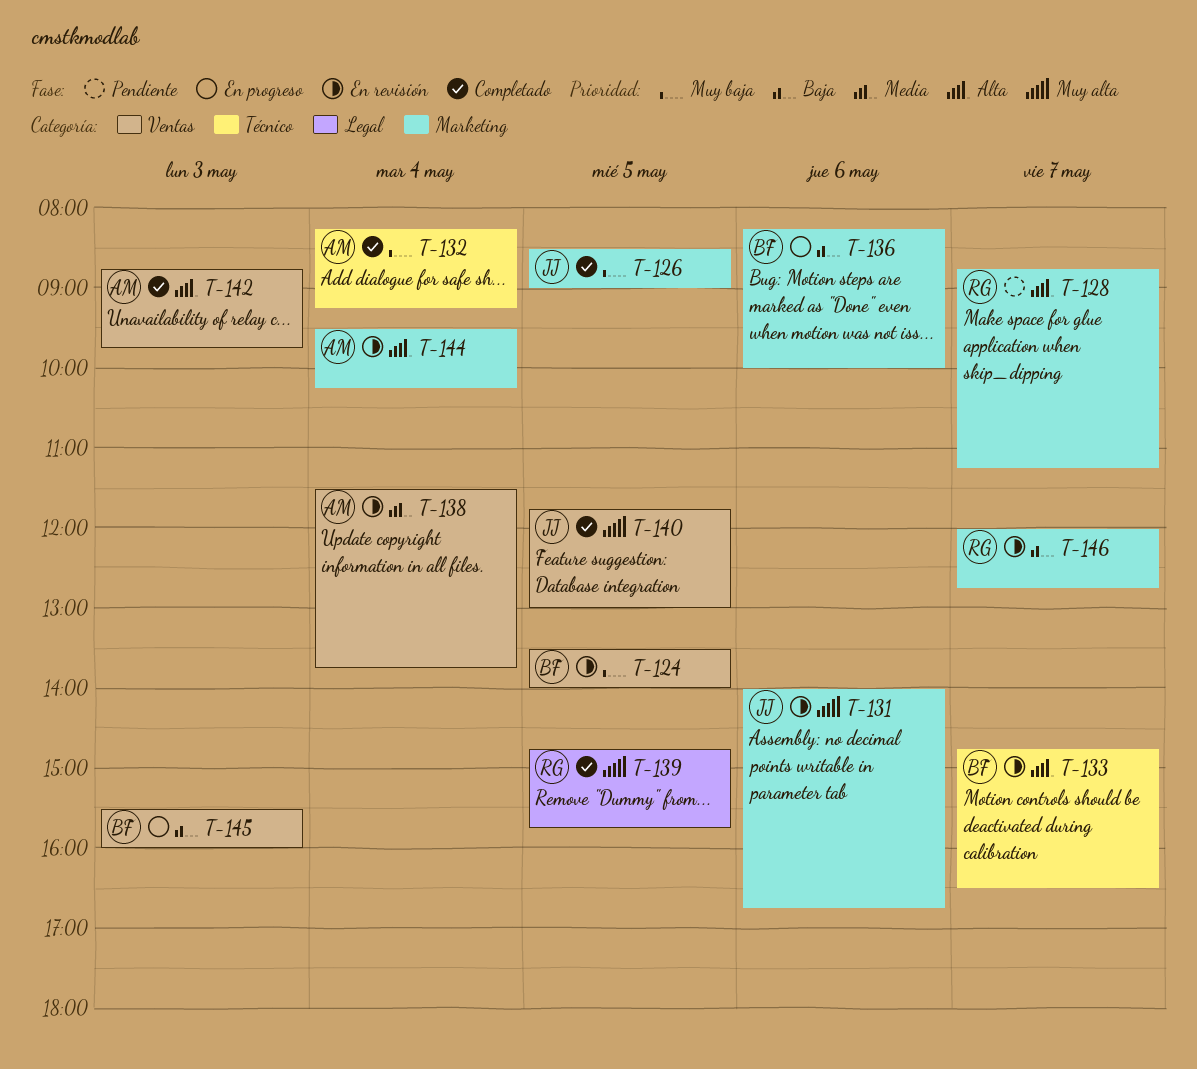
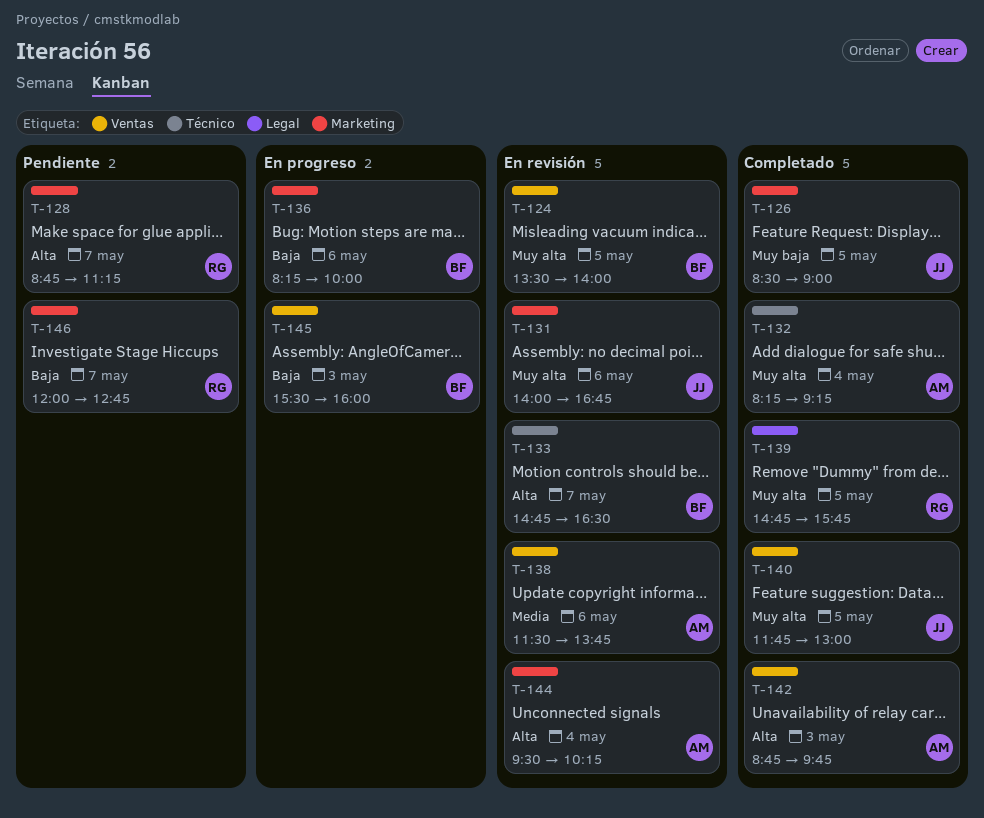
T-124, priority: Muy baja -> Muy alta
T-132, priority: Muy baja -> Muy alta
T-138, day: May 4 -> May 6
T-146, status: En revisión -> Pendiente

